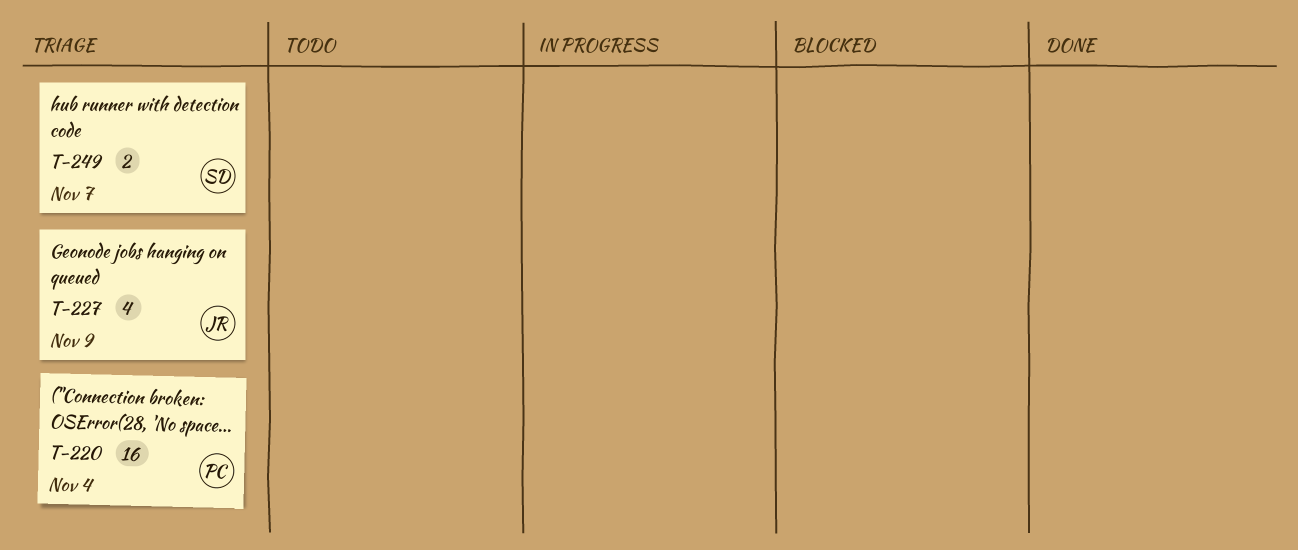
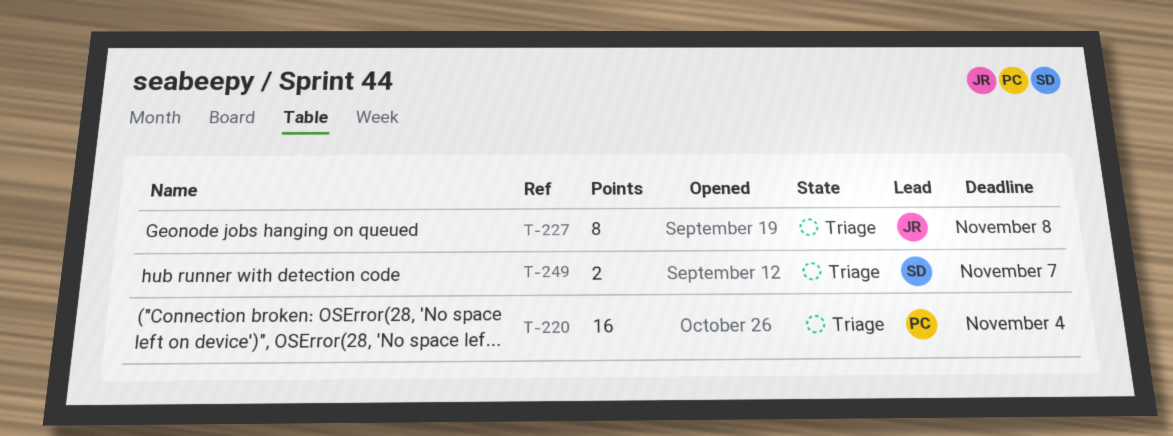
T-227, estimate: 4 -> 8
T-227, due: Nov 9 -> Nov 8

